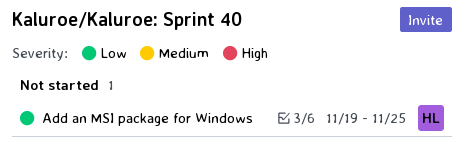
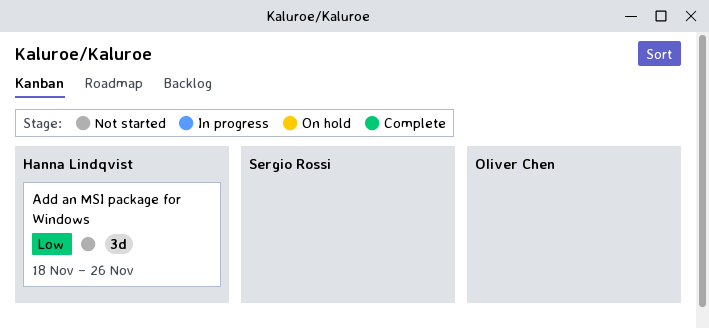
Add an MSI package for Windows, start: Nov 19 -> Nov 18
Add an MSI package for Windows, due: Nov 25 -> Nov 26

